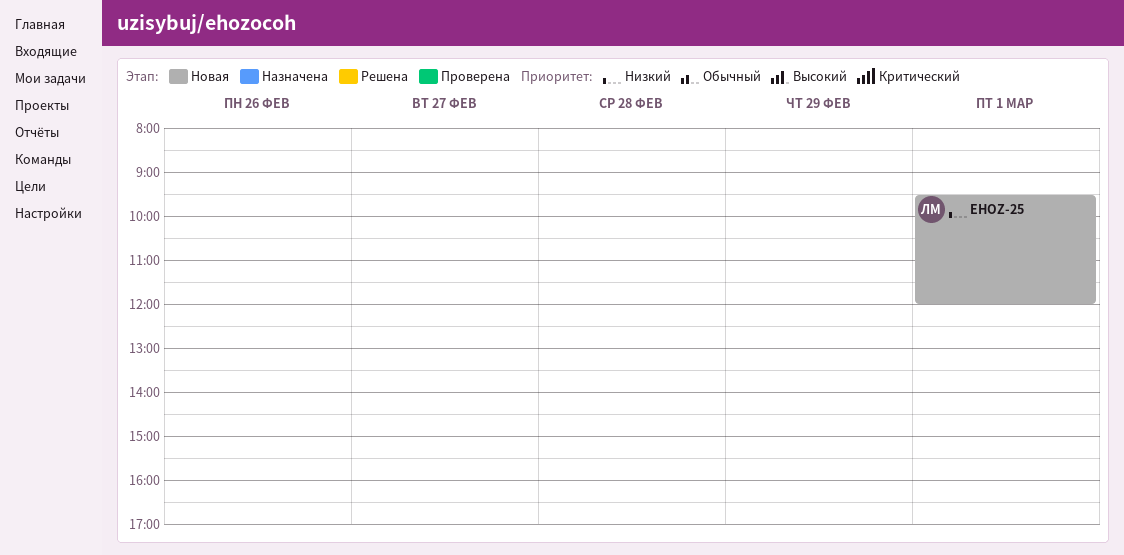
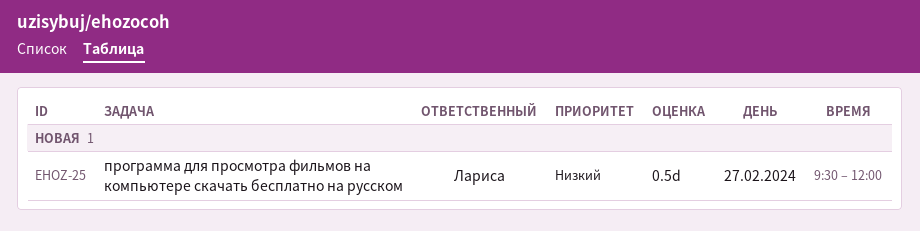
EHOZ-25, day: Mar 1 -> Feb 27

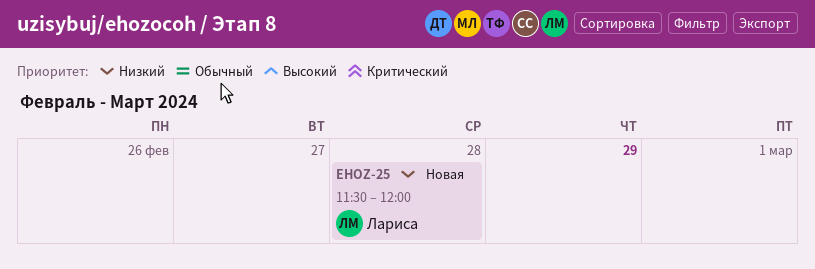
EHOZ-25, day: Feb 27 -> Feb 28
EHOZ-25, begins: 09:30 -> 11:30

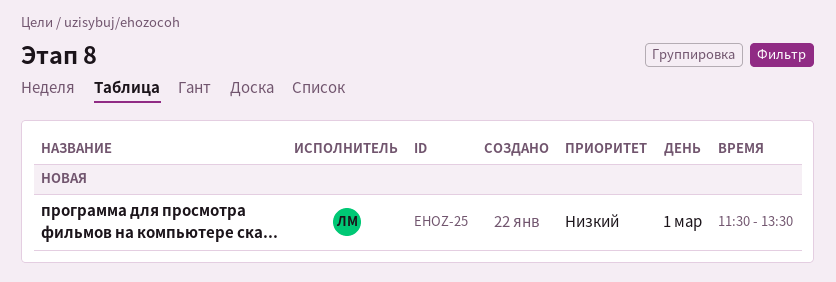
EHOZ-25, day: Feb 28 -> Mar 1
EHOZ-25, ends: 12:00 -> 13:30

